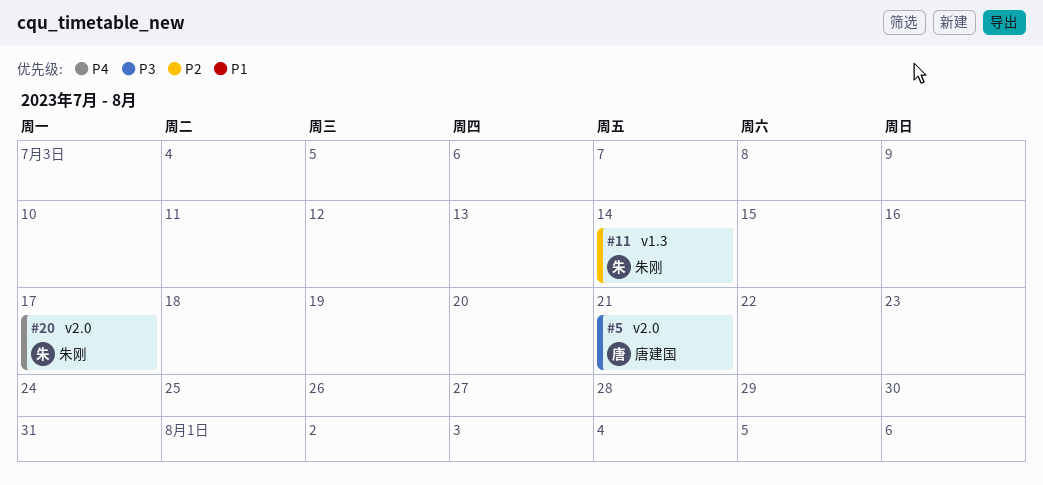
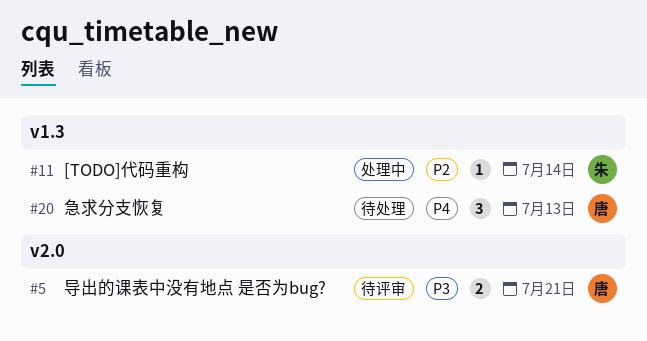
#20, owner: 朱刚 -> 唐建国
#20, label: v2.0 -> v1.3
#20, due: Jul 17 -> Jul 13

